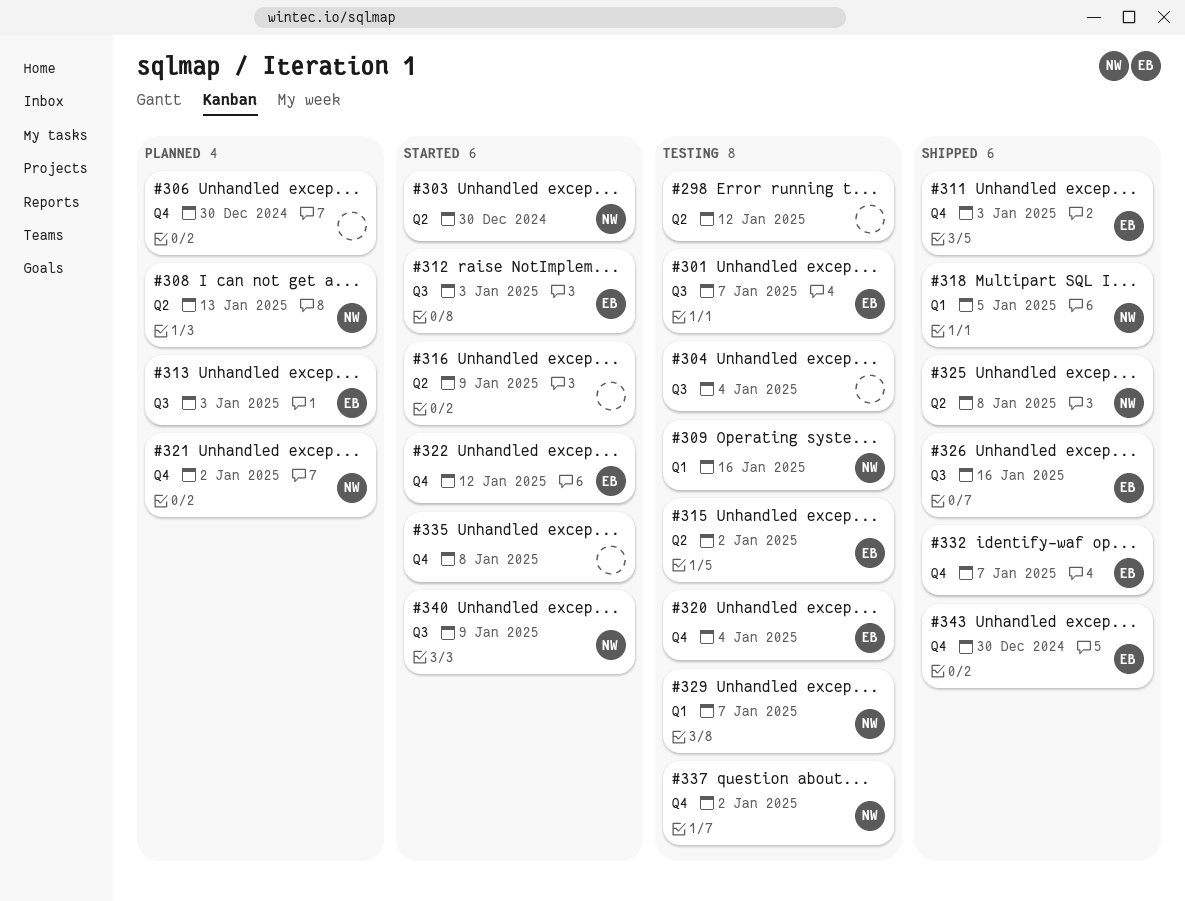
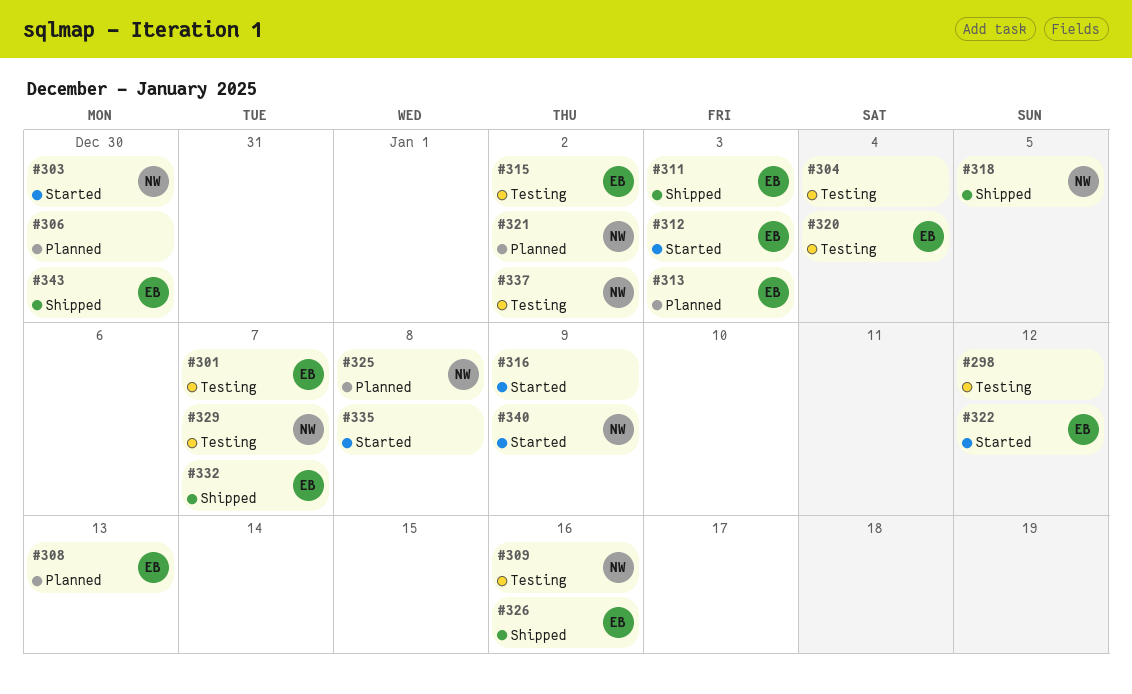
#308, owner: NW -> EB
#325, status: Shipped -> Planned

